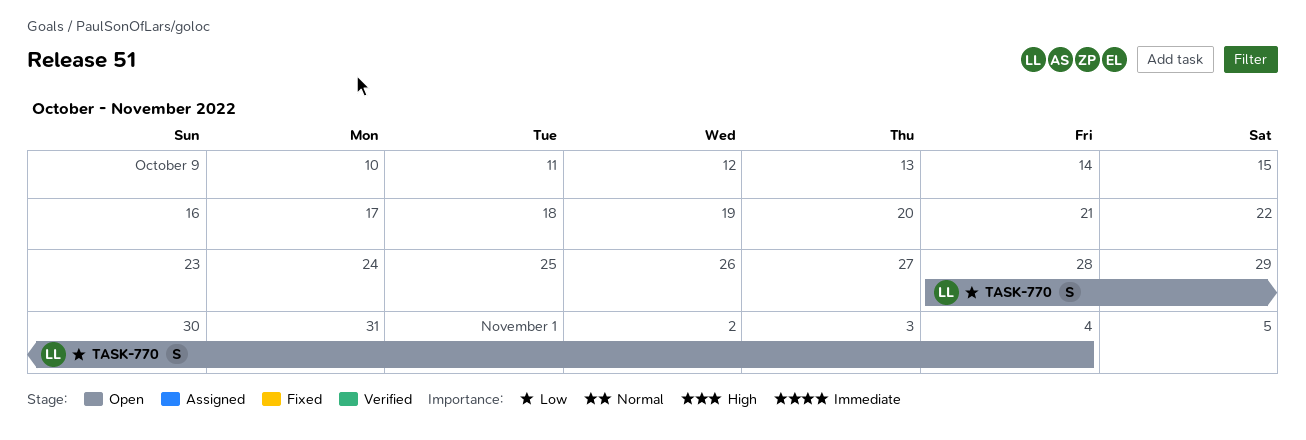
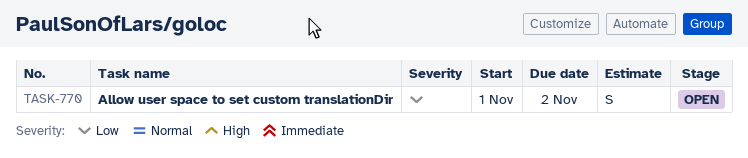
TASK-770, start: Oct 28 -> Nov 1
TASK-770, due: Nov 4 -> Nov 2

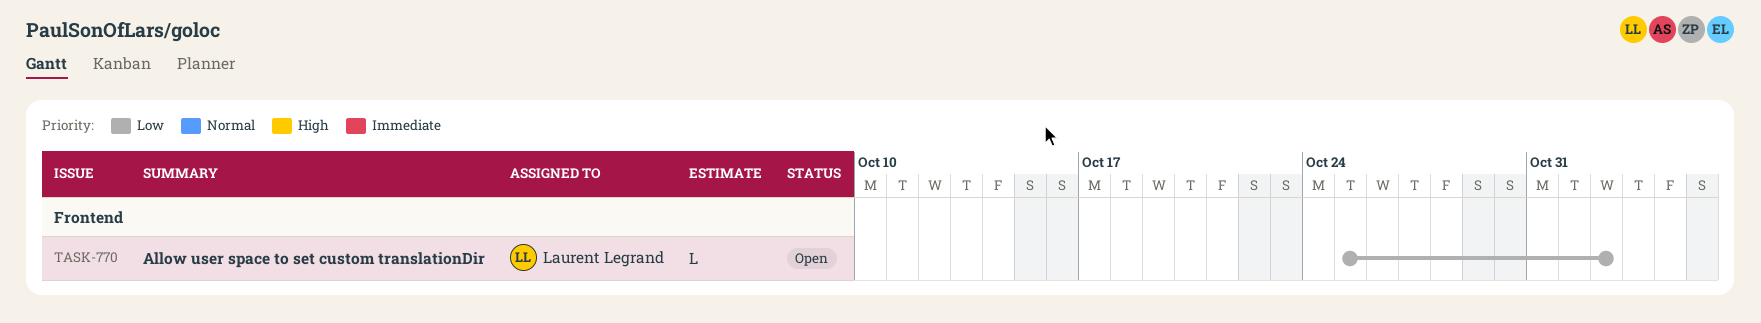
TASK-770, estimate: S -> L
TASK-770, start: Nov 1 -> Oct 25

